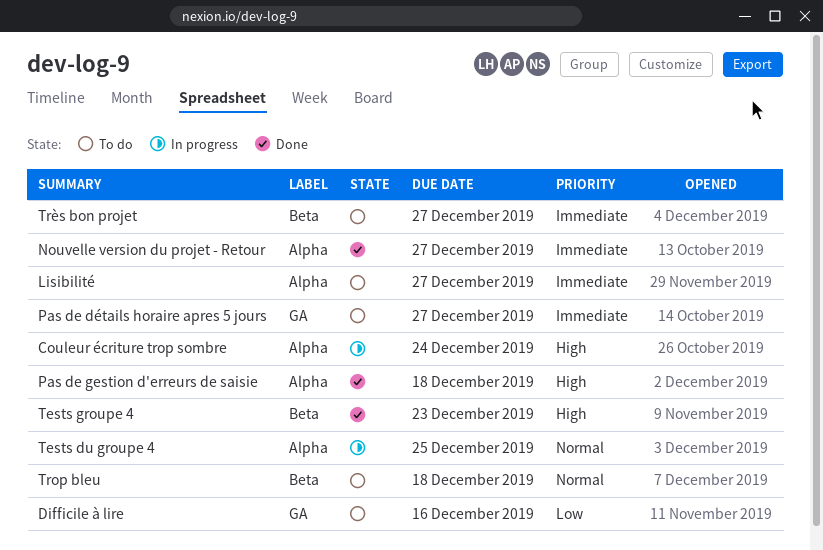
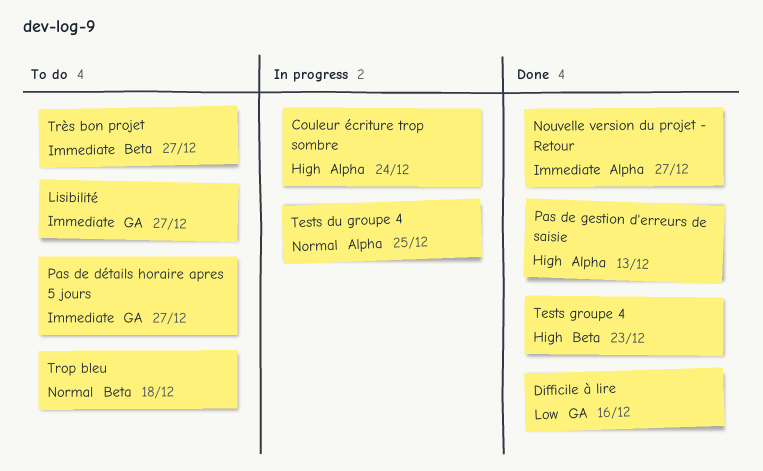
Difficile à lire, status: To do -> Done
Lisibilité, label: Alpha -> GA
Pas de gestion d'erreurs de saisie, due: Dec 18 -> Dec 13

